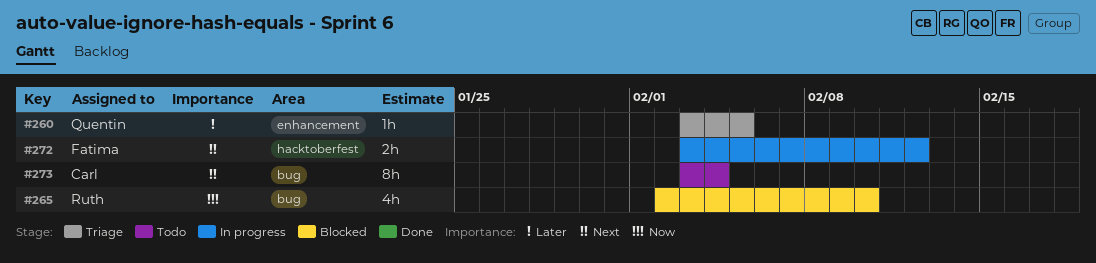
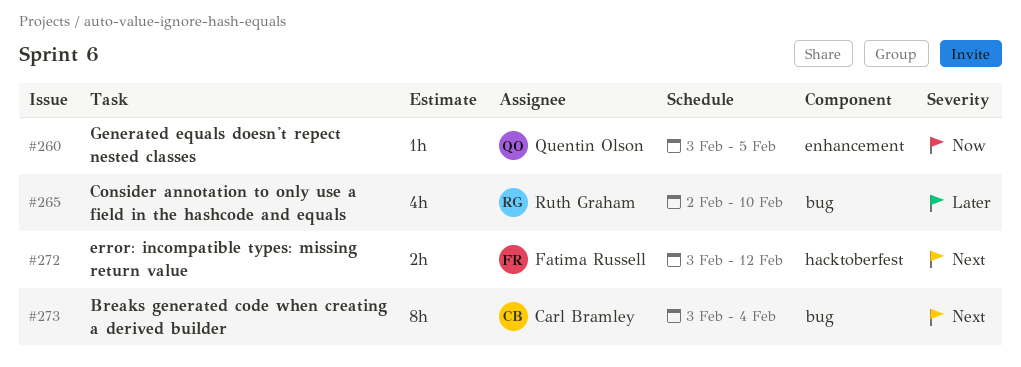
#260, priority: Later -> Now
#265, priority: Now -> Later

